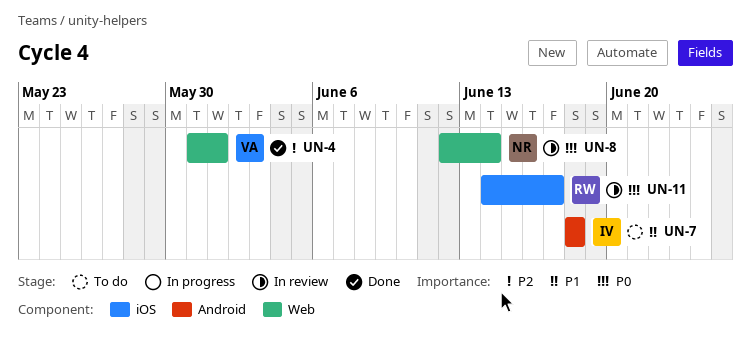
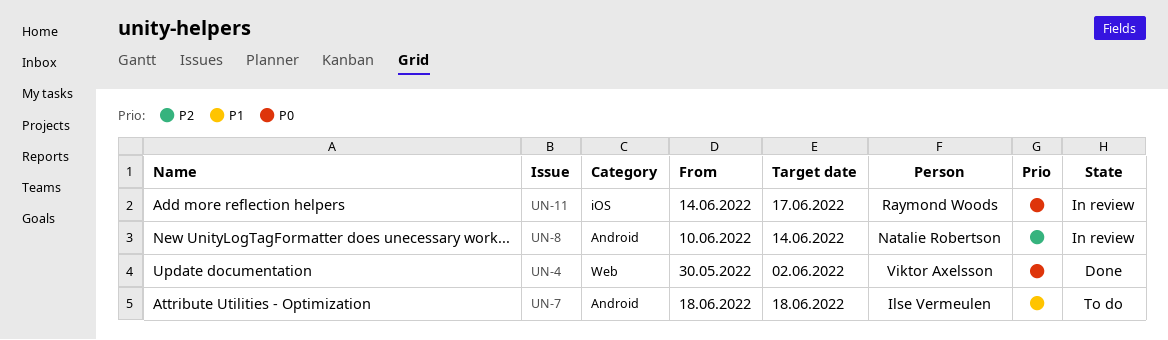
UN-4, priority: P2 -> P0
UN-4, start: May 31 -> May 30
UN-4, due: Jun 1 -> Jun 2
UN-8, priority: P0 -> P2
UN-8, label: Web -> Android
UN-8, start: Jun 12 -> Jun 10

